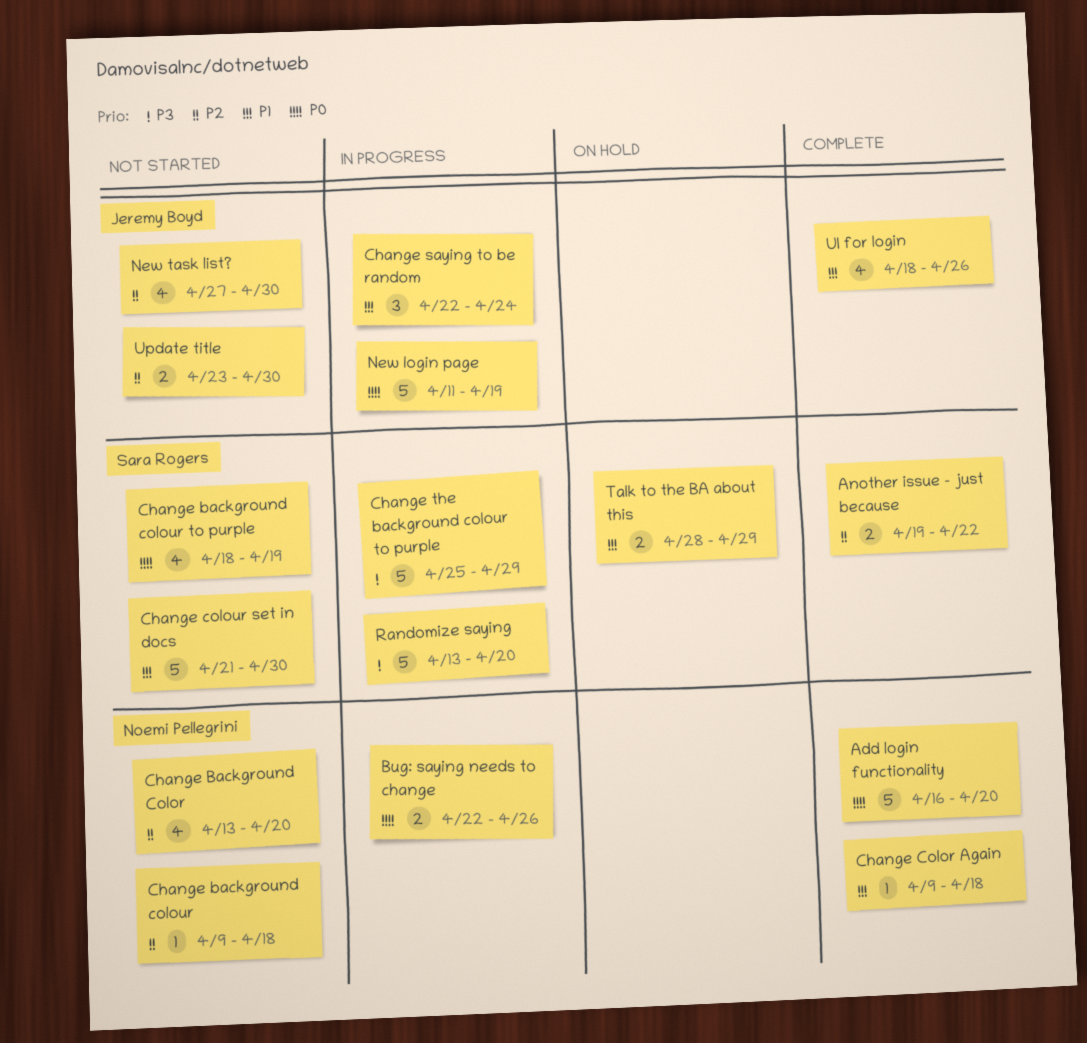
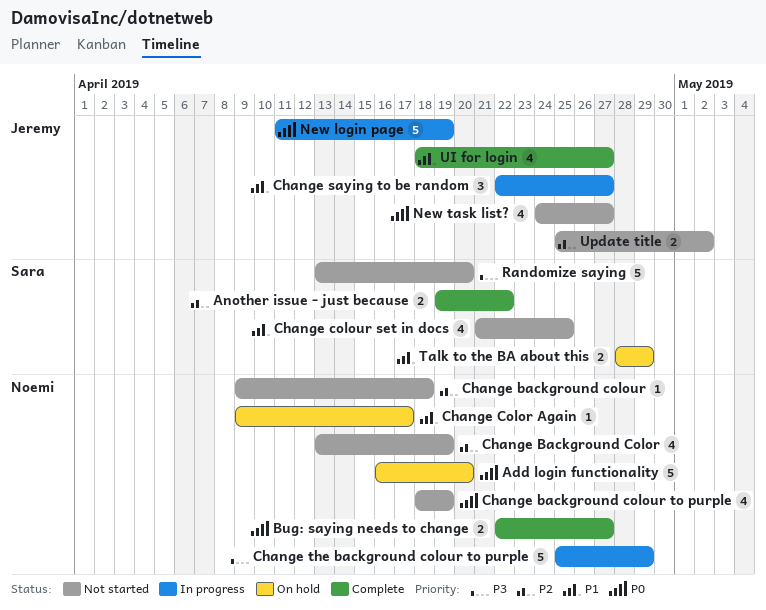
Add login functionality, status: Complete -> On hold
Bug: saying needs to change, status: In progress -> Complete
Bug: saying needs to change, due: Apr 26 -> Apr 27
Change Background Color, due: Apr 20 -> Apr 19
Change background colour to purple, owner: Sara Rogers -> Noemi Pellegrini
Change Color Again, status: Complete -> On hold
Change Color Again, due: Apr 18 -> Apr 17
Change colour set in docs, estimate: 5 -> 4
Change colour set in docs, due: Apr 30 -> Apr 25
Change saying to be random, due: Apr 24 -> Apr 27
Change the background colour to purple, owner: Sara Rogers -> Noemi Pellegrini
New task list?, priority: P2 -> P0
New task list?, start: Apr 27 -> Apr 24
New task list?, due: Apr 30 -> Apr 27
Randomize saying, status: In progress -> Not started
UI for login, due: Apr 26 -> Apr 27
Update title, start: Apr 23 -> Apr 25
Update title, due: Apr 30 -> May 2

